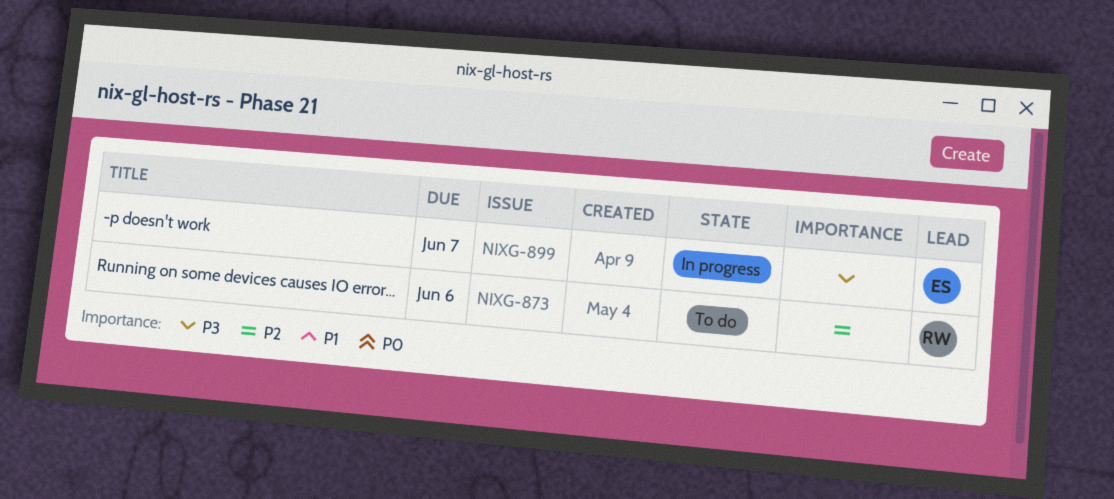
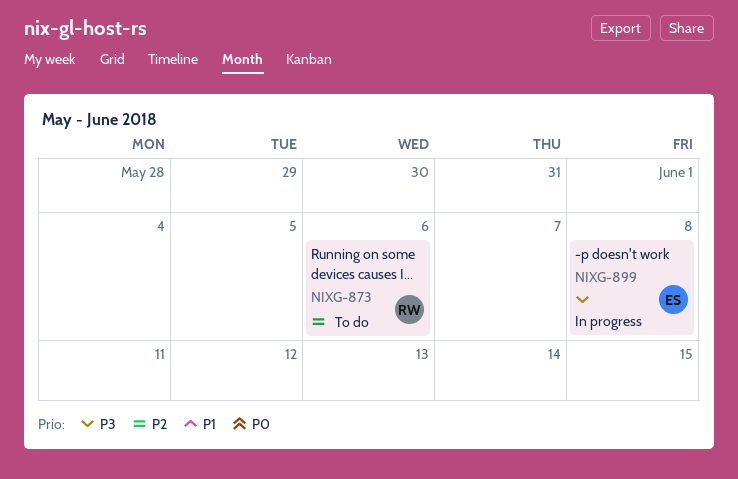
NIXG-899, due: Jun 7 -> Jun 8

